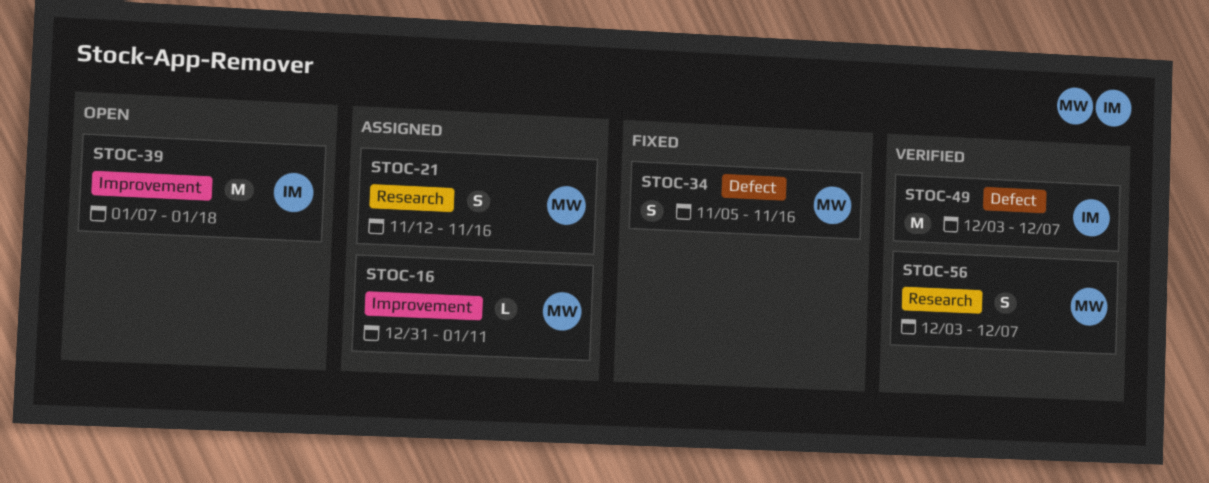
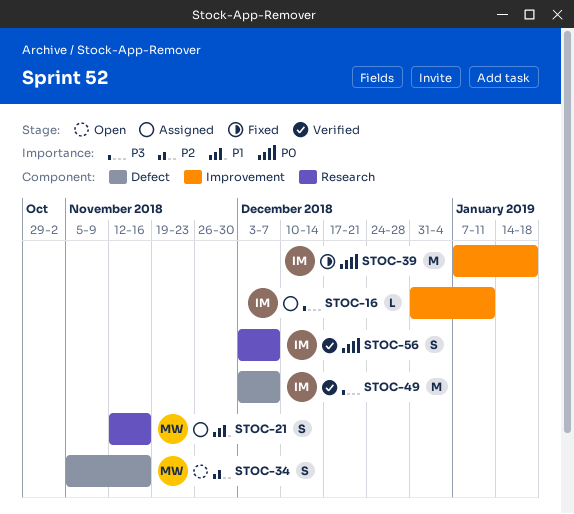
STOC-16, owner: MW -> IM
STOC-34, status: Fixed -> Open
STOC-39, status: Open -> Fixed
STOC-56, owner: MW -> IM

